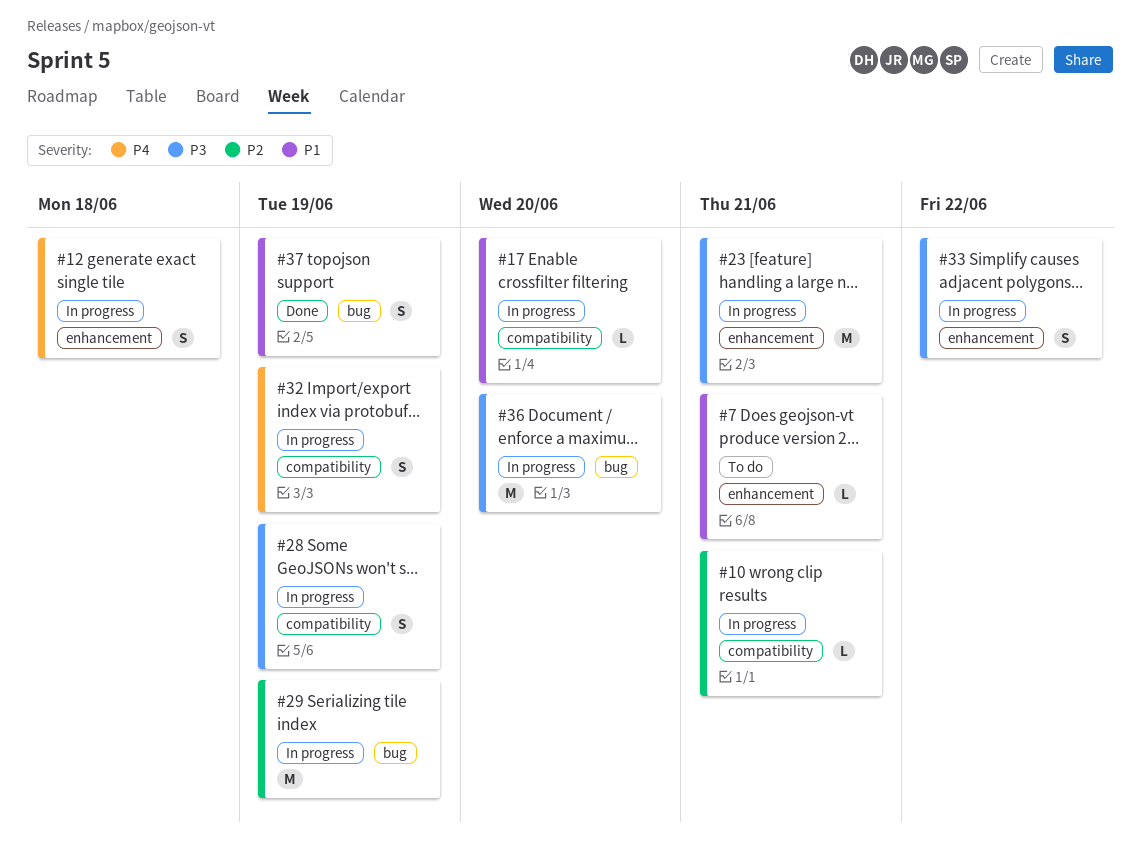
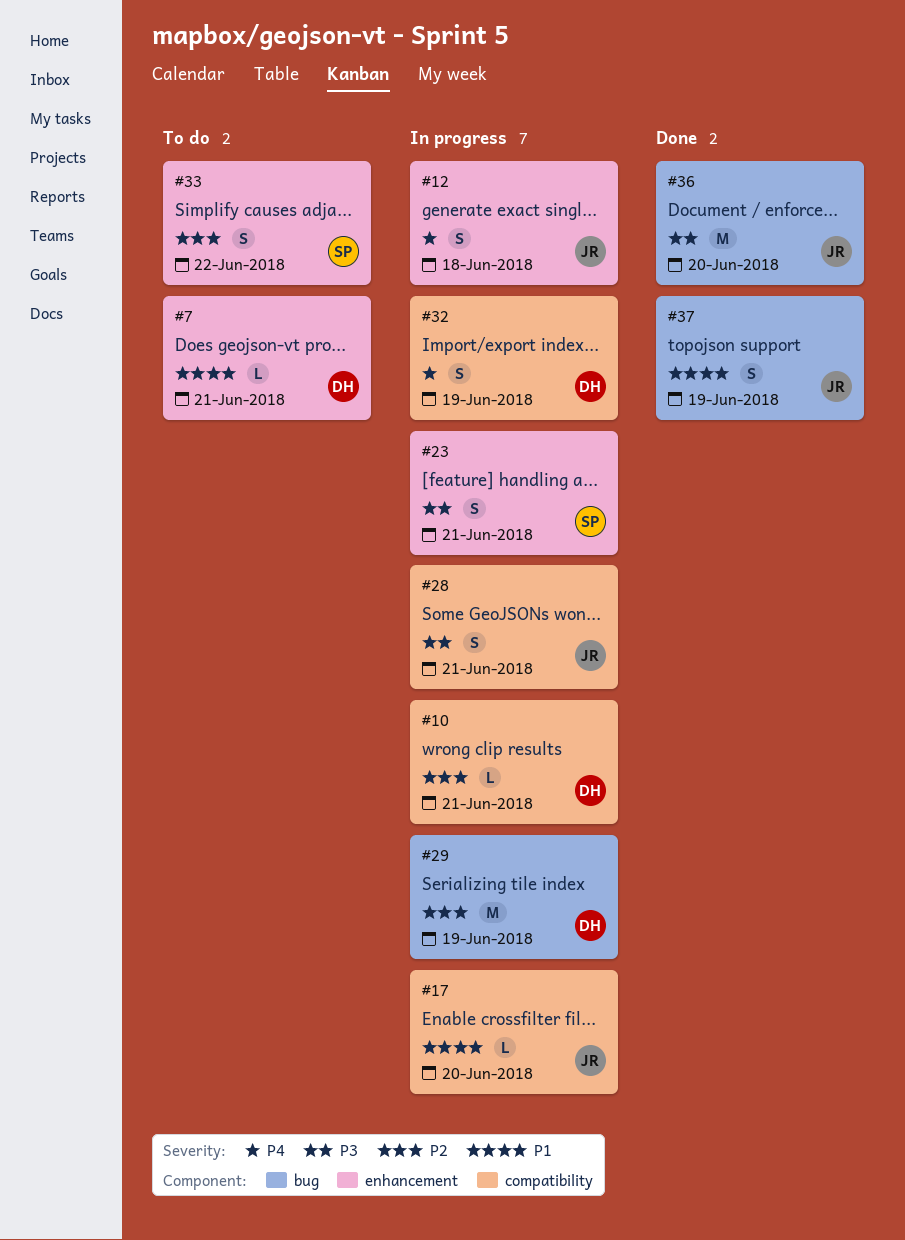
#23, estimate: M -> S
#28, due: Jun 19 -> Jun 21
#33, status: In progress -> To do
#33, priority: P3 -> P2
#36, status: In progress -> Done

